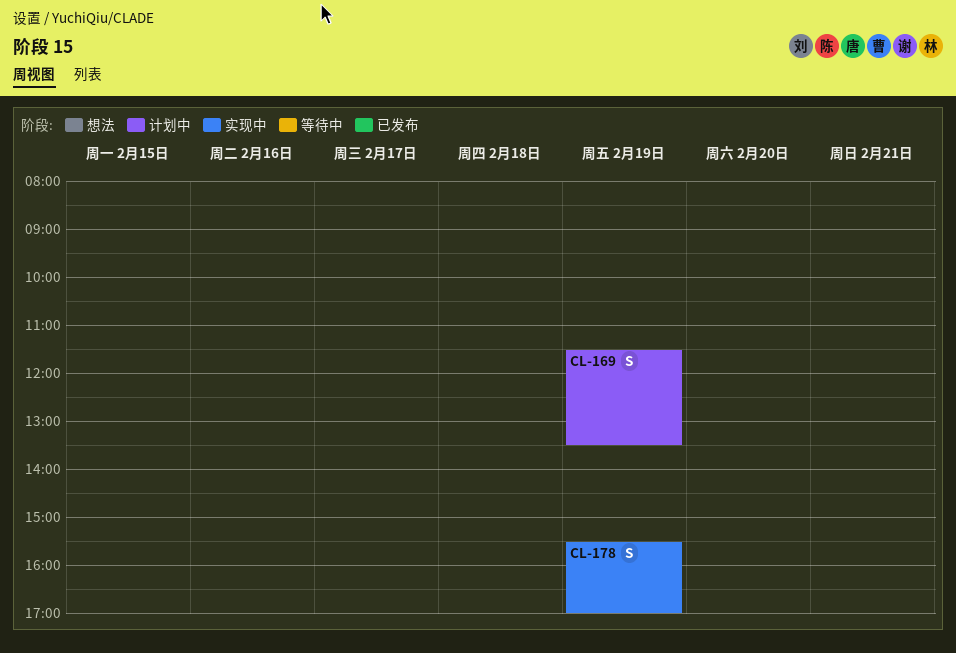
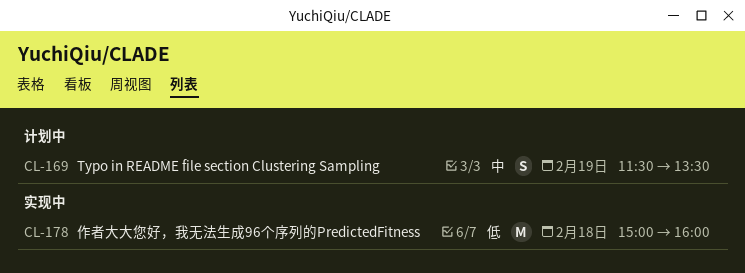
CL-178, estimate: S -> M
CL-178, day: Feb 19 -> Feb 18
CL-178, begins: 15:30 -> 15:00
CL-178, ends: 17:00 -> 16:00

